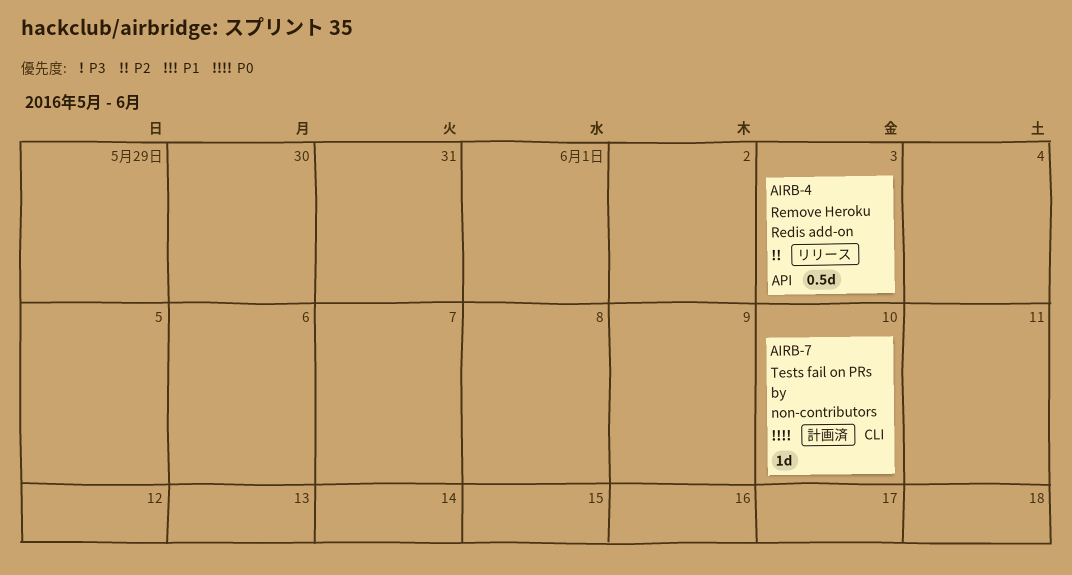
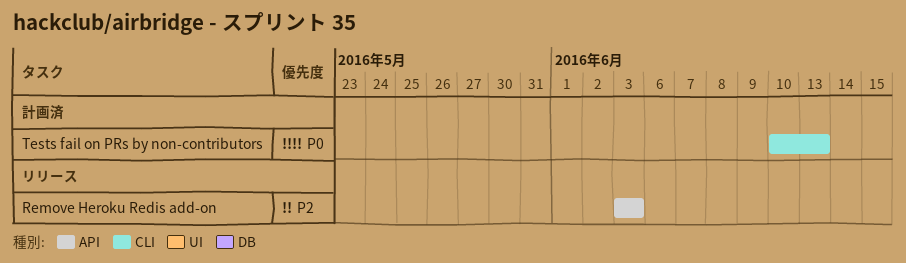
Tests fail on PRs by non-contributors, due: Jun 10 -> Jun 13

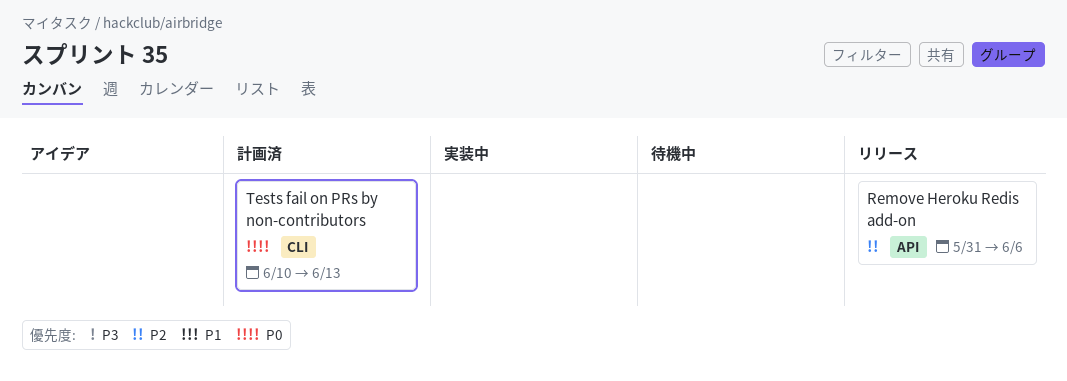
Remove Heroku Redis add-on, start: Jun 3 -> May 31
Remove Heroku Redis add-on, due: Jun 3 -> Jun 6

